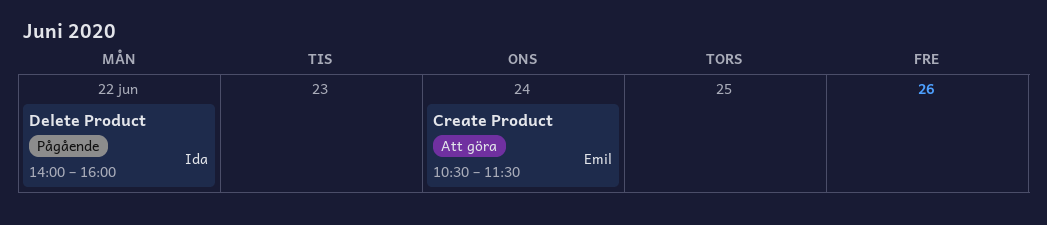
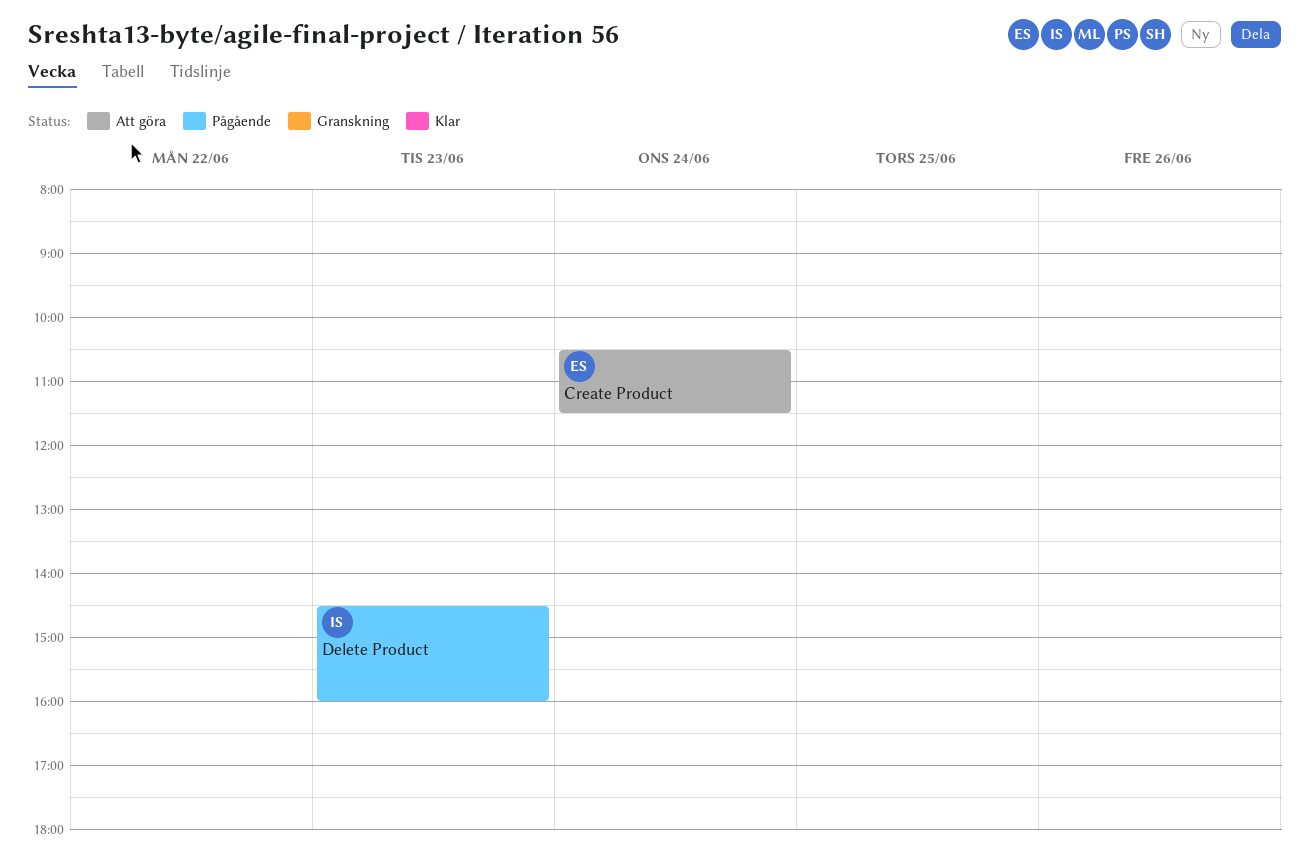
Delete Product, day: Jun 22 -> Jun 23
Delete Product, begins: 14:00 -> 14:30

